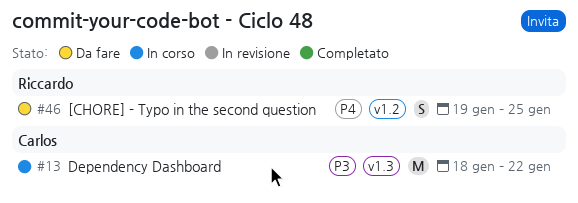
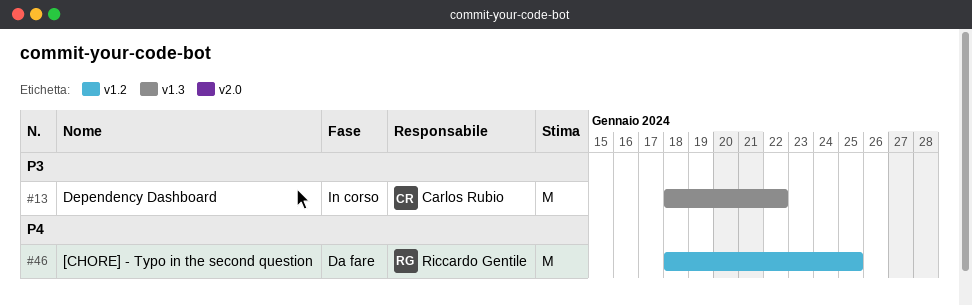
#46, estimate: S -> M
#46, start: Jan 19 -> Jan 18

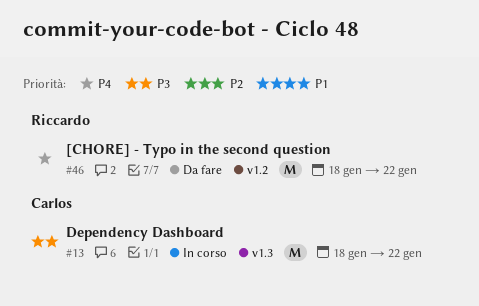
#46, due: Jan 25 -> Jan 22

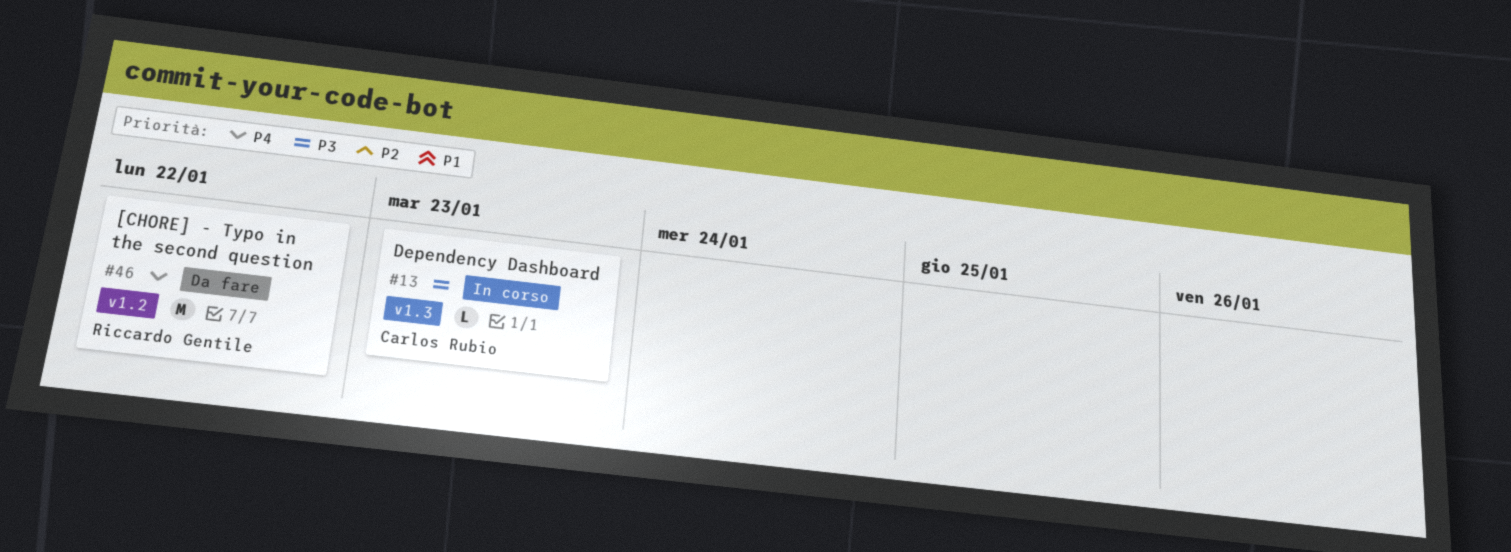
#13, estimate: M -> L
#13, due: Jan 22 -> Jan 23

